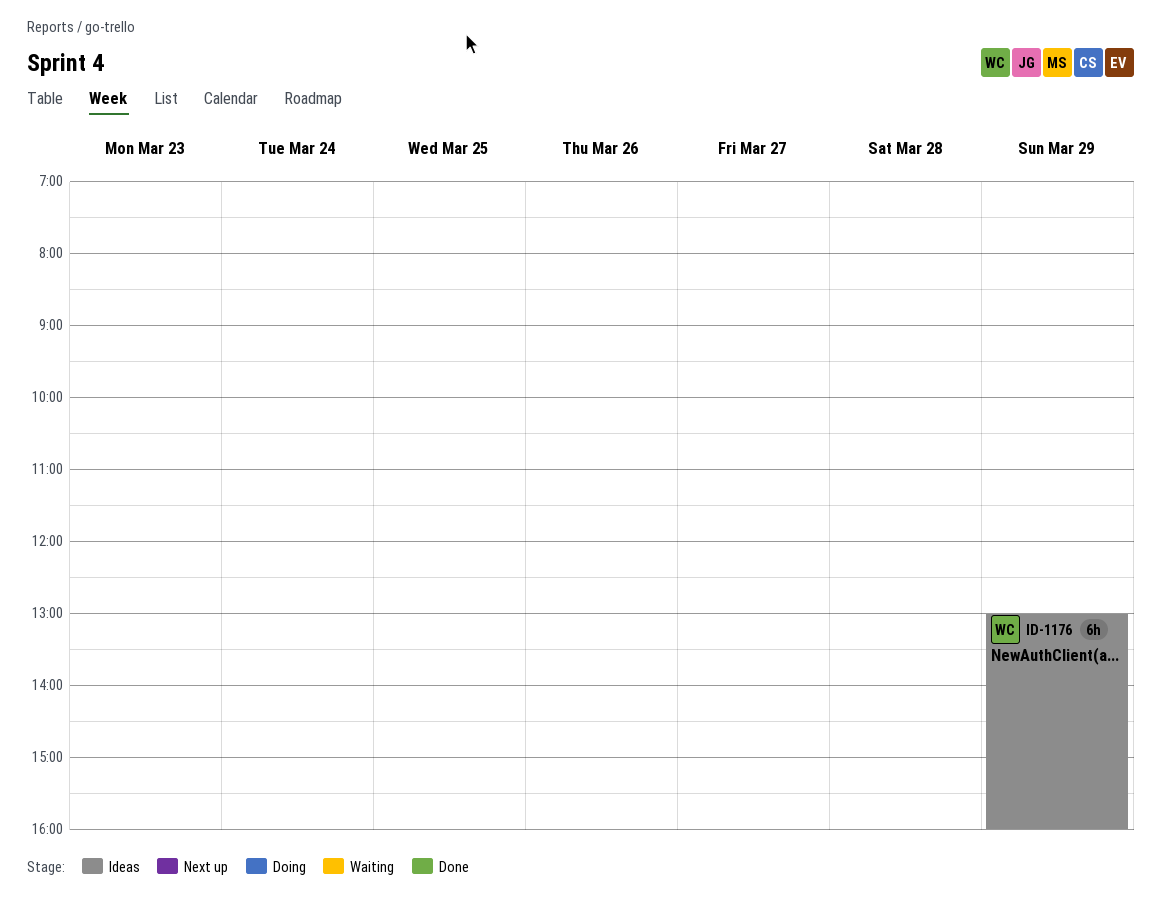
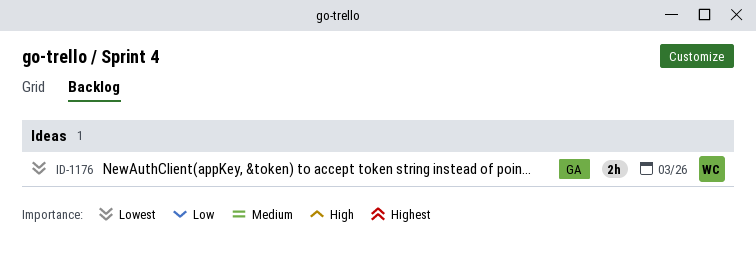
ID-1176, estimate: 6h -> 2h
ID-1176, day: Mar 29 -> Mar 26

